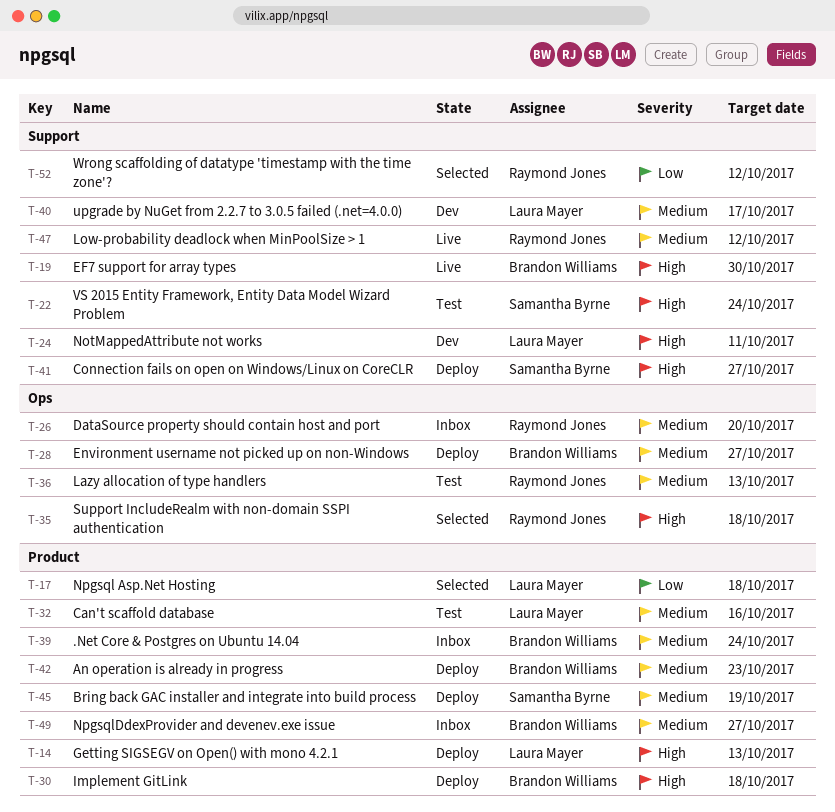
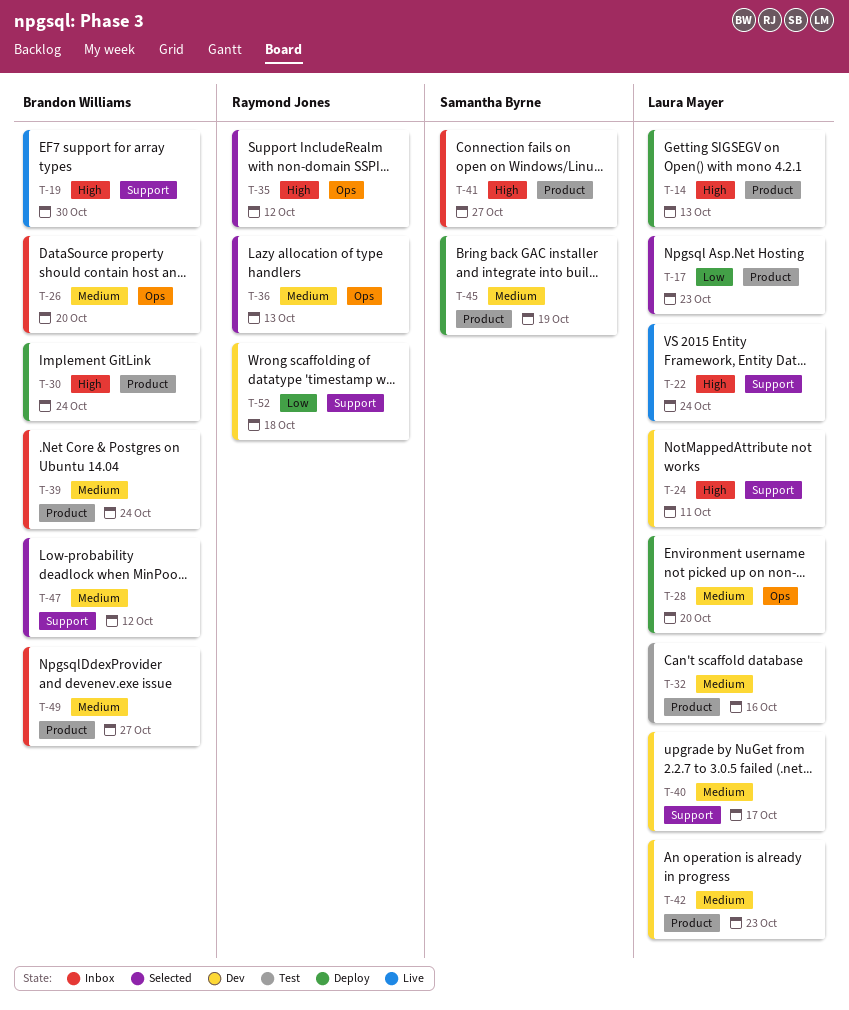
T-17, due: Oct 18 -> Oct 23
T-22, status: Test -> Live
T-22, owner: Samantha Byrne -> Laura Mayer
T-26, owner: Raymond Jones -> Brandon Williams
T-28, owner: Brandon Williams -> Laura Mayer
T-28, due: Oct 27 -> Oct 20
T-30, due: Oct 18 -> Oct 24
T-35, due: Oct 18 -> Oct 12
T-36, status: Test -> Selected
T-41, status: Deploy -> Inbox
T-41, label: Support -> Product
T-42, status: Deploy -> Dev
T-42, owner: Brandon Williams -> Laura Mayer
T-47, status: Live -> Selected
T-47, owner: Raymond Jones -> Brandon Williams
T-52, status: Selected -> Dev
T-52, due: Oct 12 -> Oct 18

